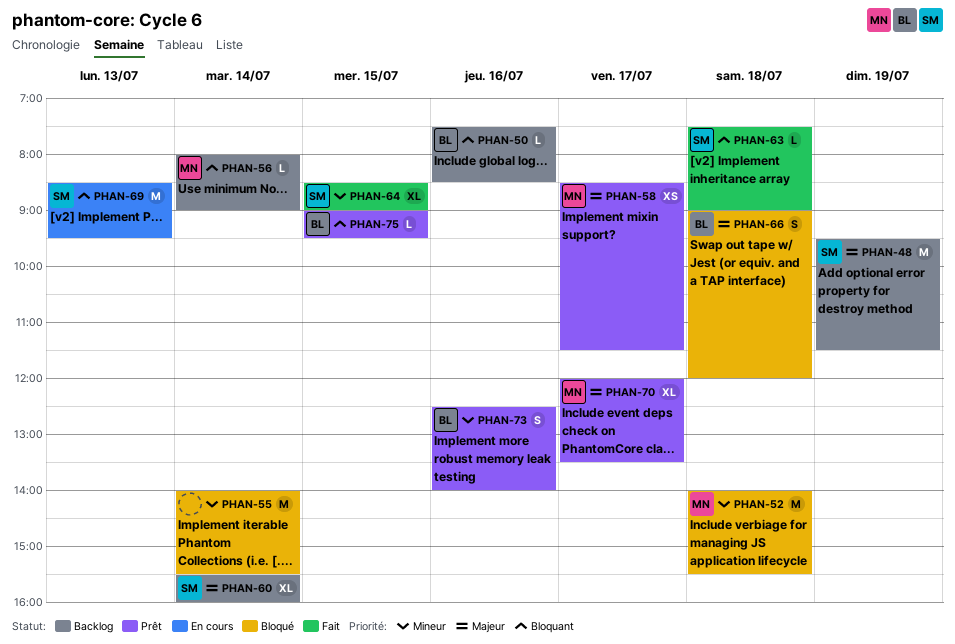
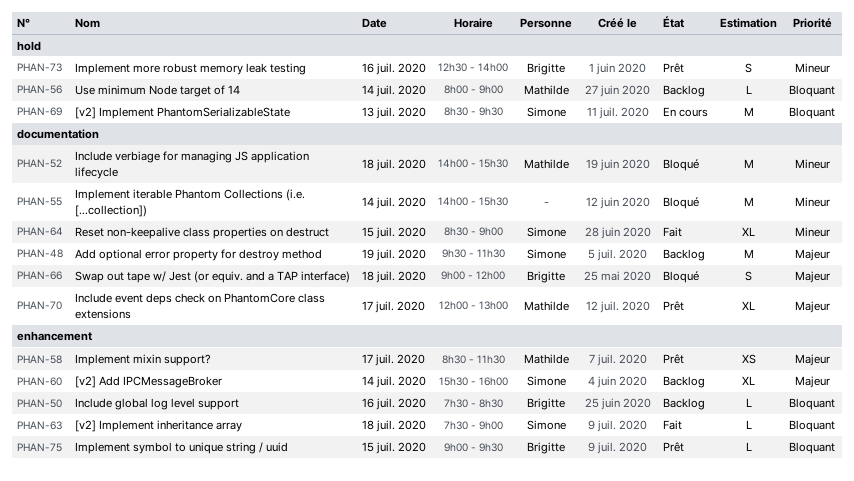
PHAN-70, ends: 13:30 -> 13:00

